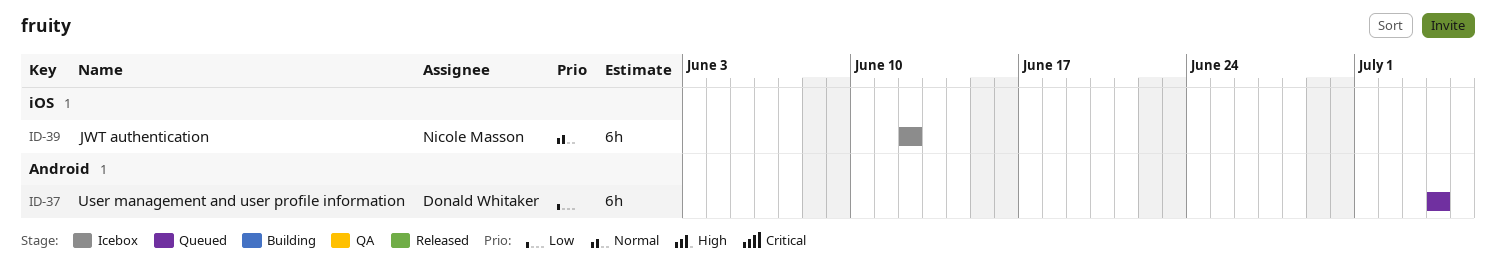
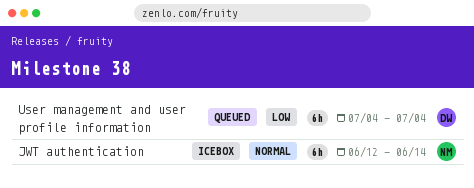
JWT authentication, due: Jun 12 -> Jun 14

